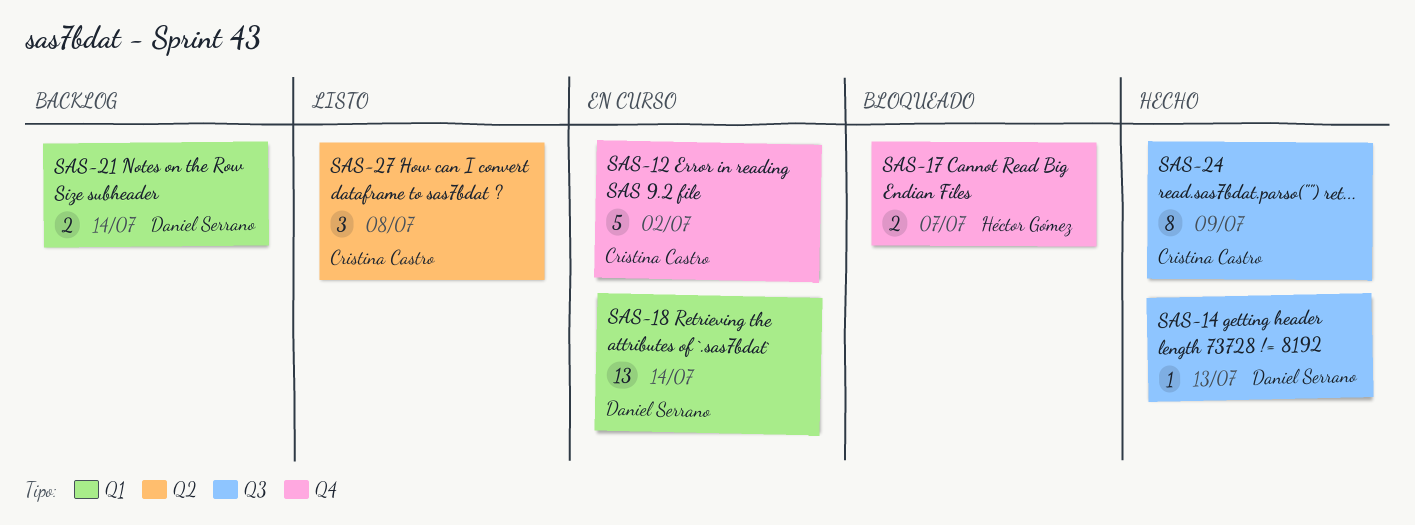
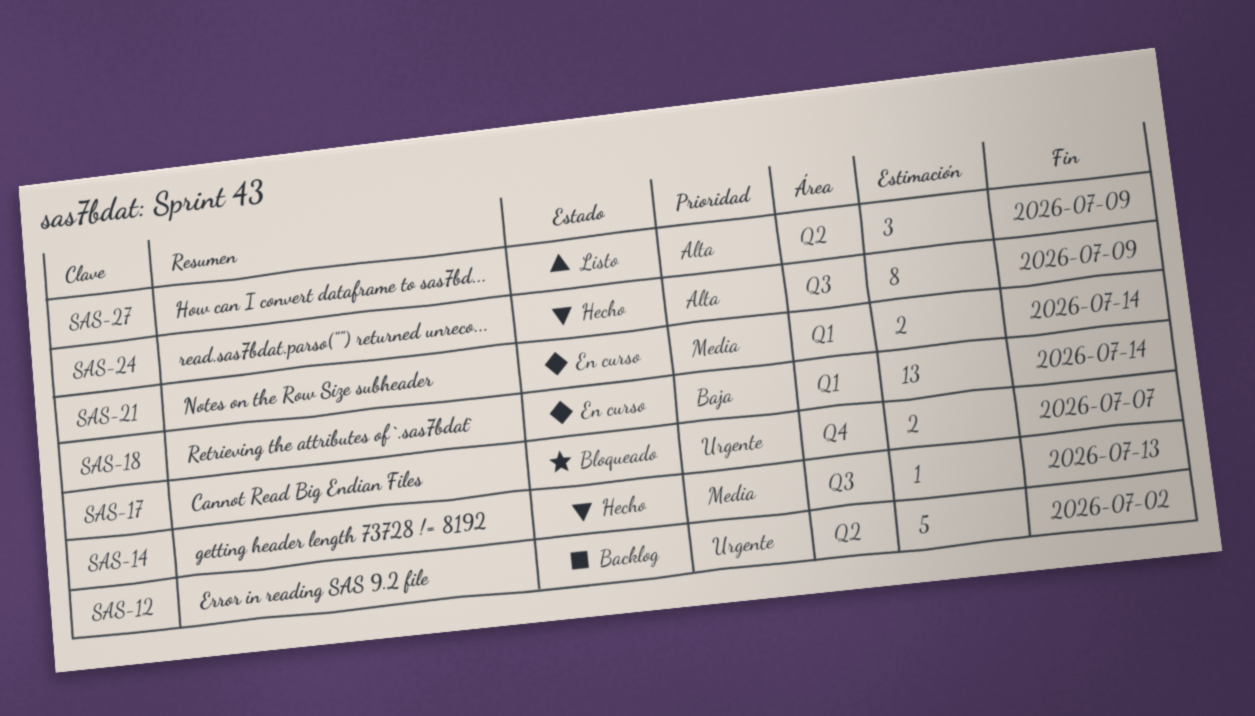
SAS-12, status: En curso -> Backlog
SAS-12, label: Q4 -> Q2
SAS-21, status: Backlog -> En curso
SAS-27, due: Jul 8 -> Jul 9

